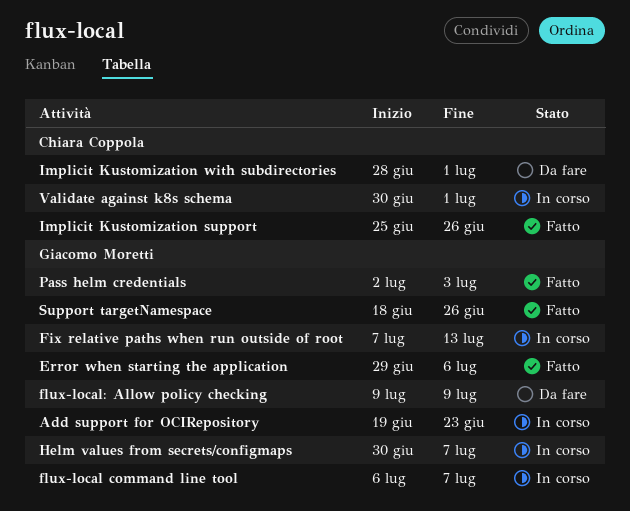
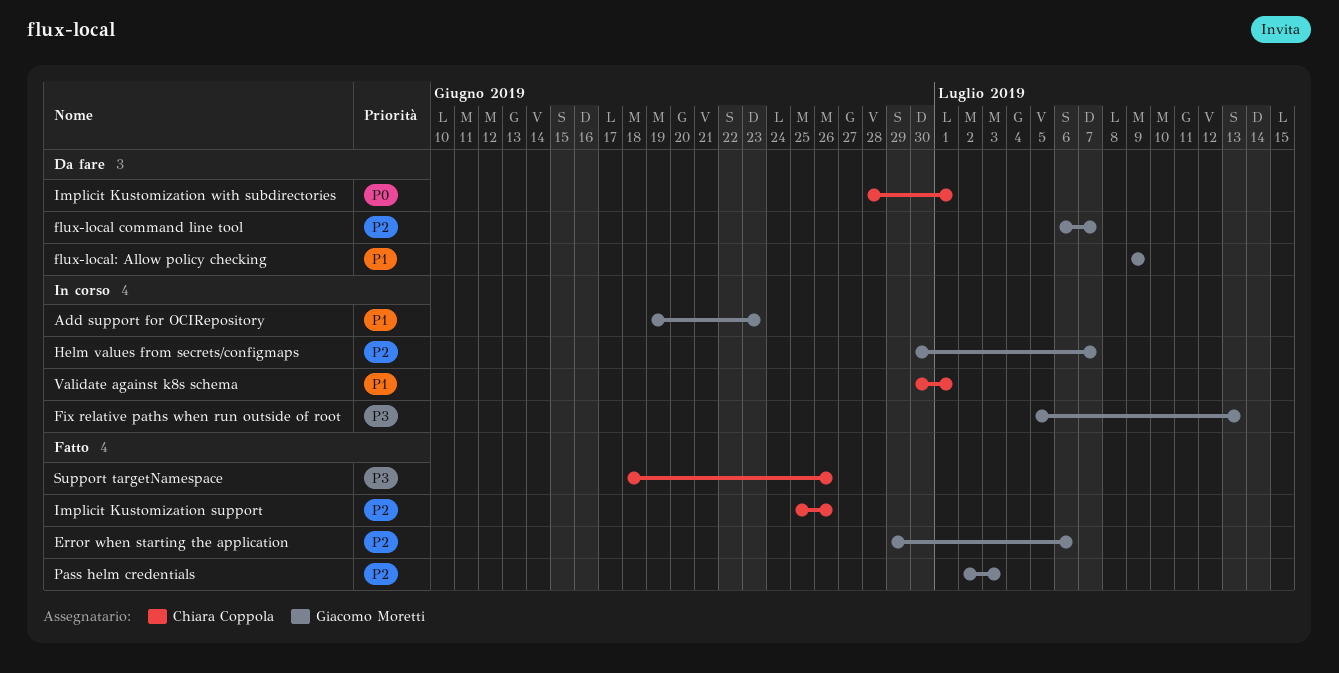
Fix relative paths when run outside of root, start: Jul 7 -> Jul 5
flux-local command line tool, status: In corso -> Da fare
Support targetNamespace, owner: Giacomo Moretti -> Chiara Coppola

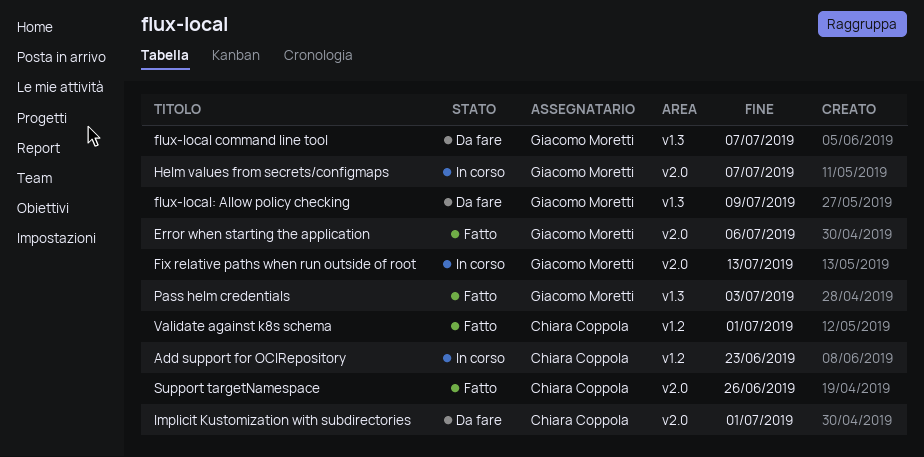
Add support for OCIRepository, owner: Giacomo Moretti -> Chiara Coppola
Implicit Kustomization support: present -> none
Validate against k8s schema, status: In corso -> Fatto

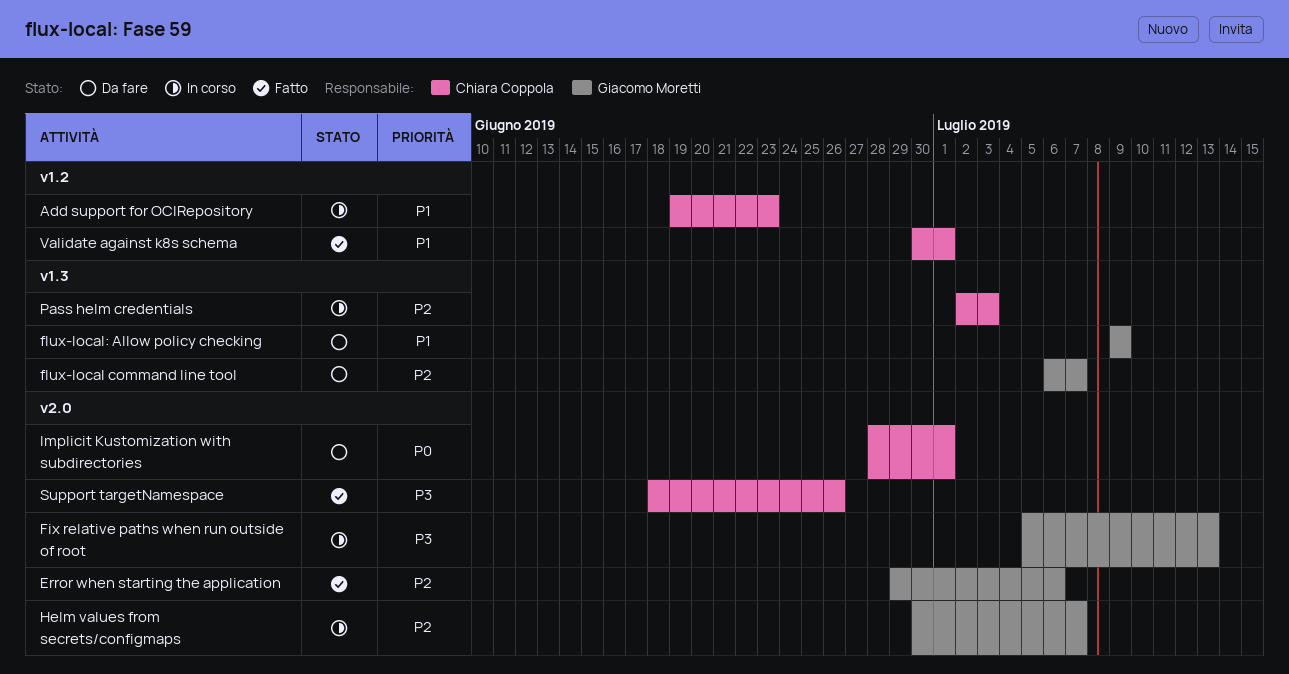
Pass helm credentials, status: Fatto -> In corso
Pass helm credentials, owner: Giacomo Moretti -> Chiara Coppola

